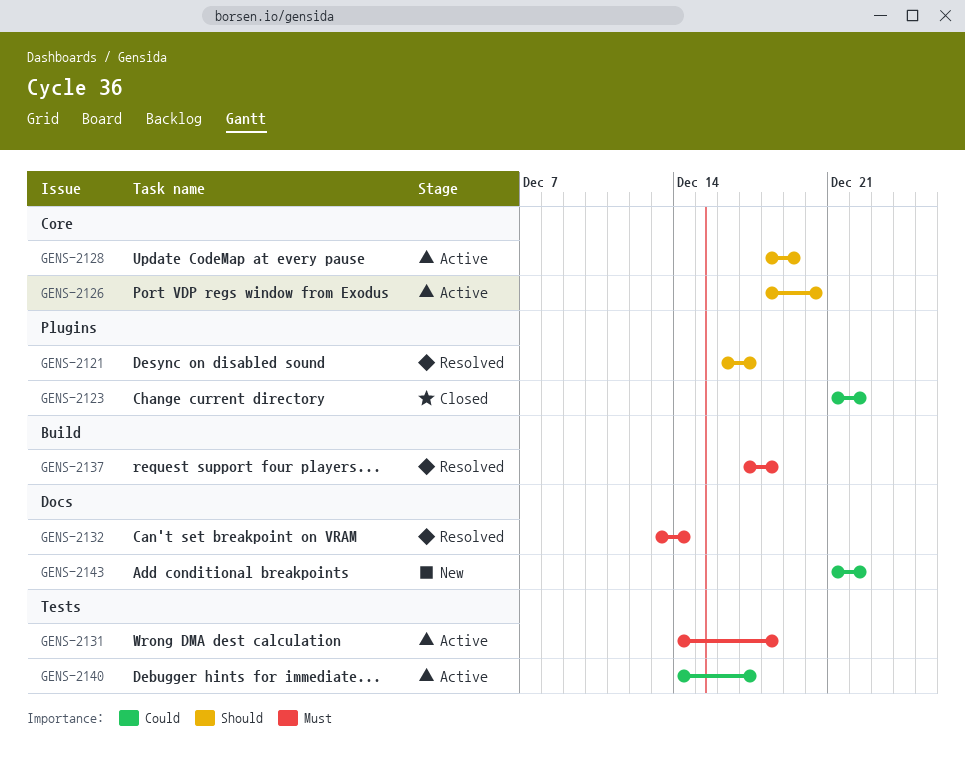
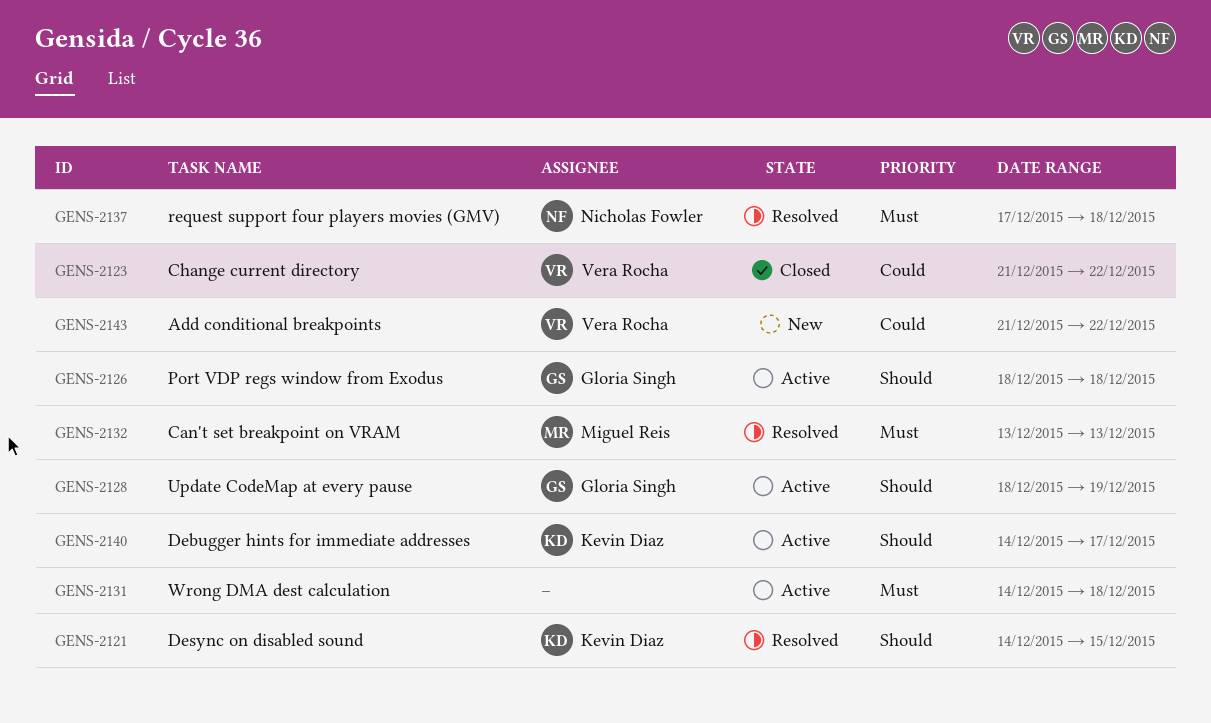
GENS-2121, start: Dec 16 -> Dec 14
GENS-2121, due: Dec 17 -> Dec 15
GENS-2126, due: Dec 20 -> Dec 18
GENS-2132, due: Dec 14 -> Dec 13
GENS-2140, priority: Could -> Should

